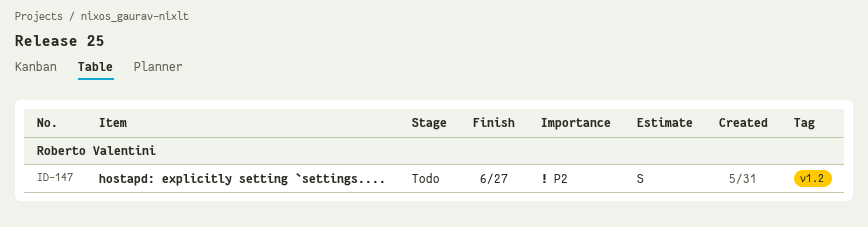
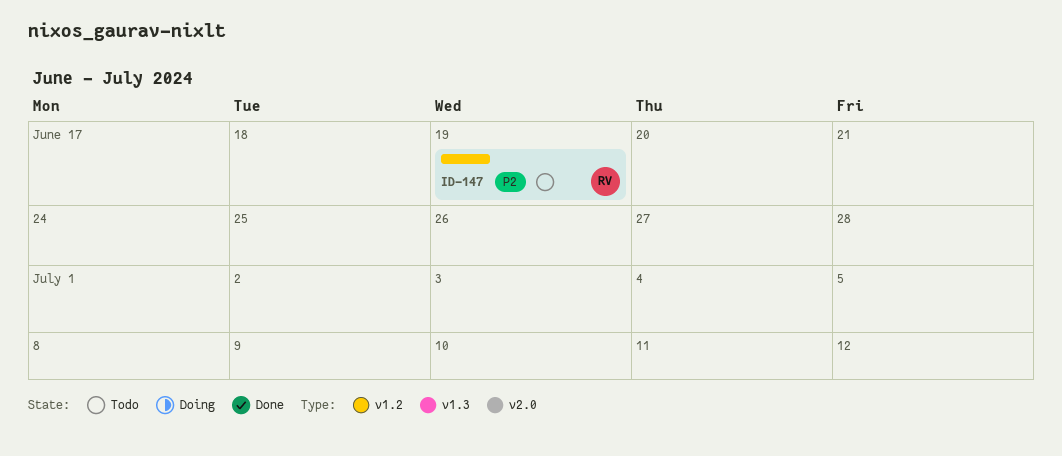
ID-147, due: Jun 27 -> Jun 19

